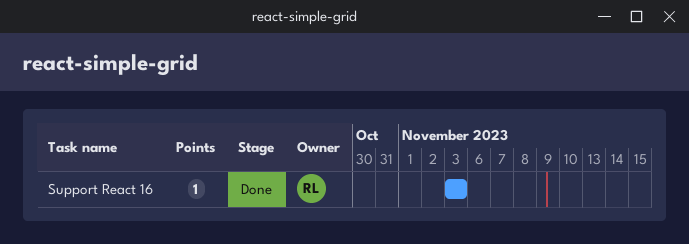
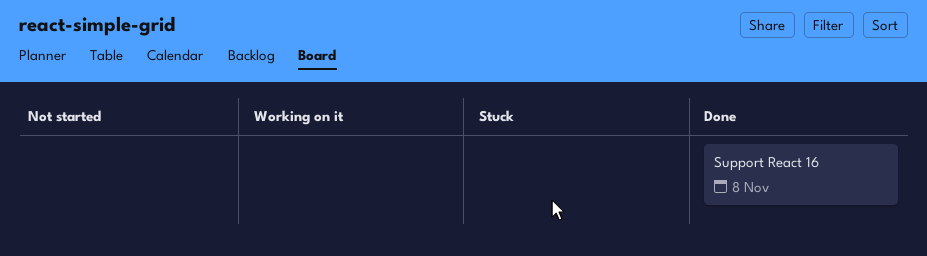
Support React 16, due: Nov 3 -> Nov 8

